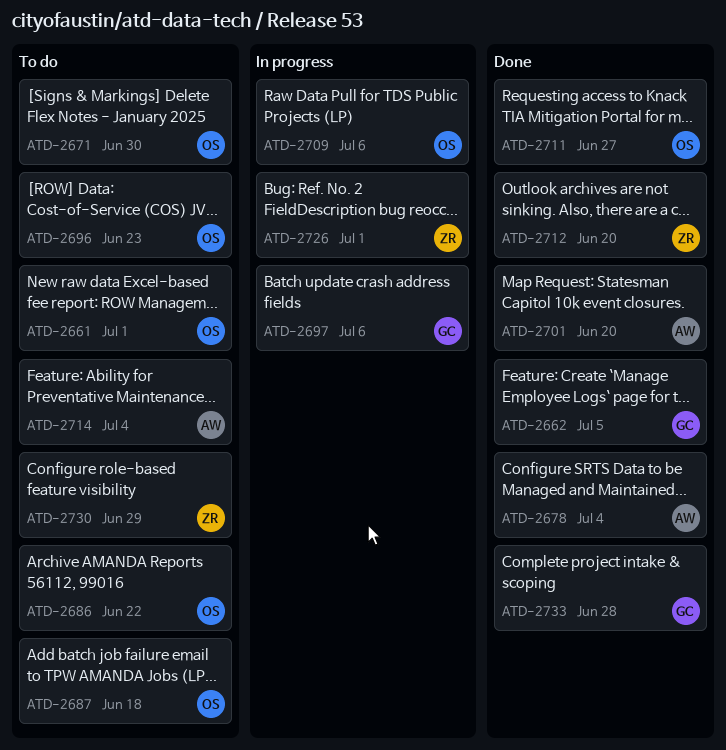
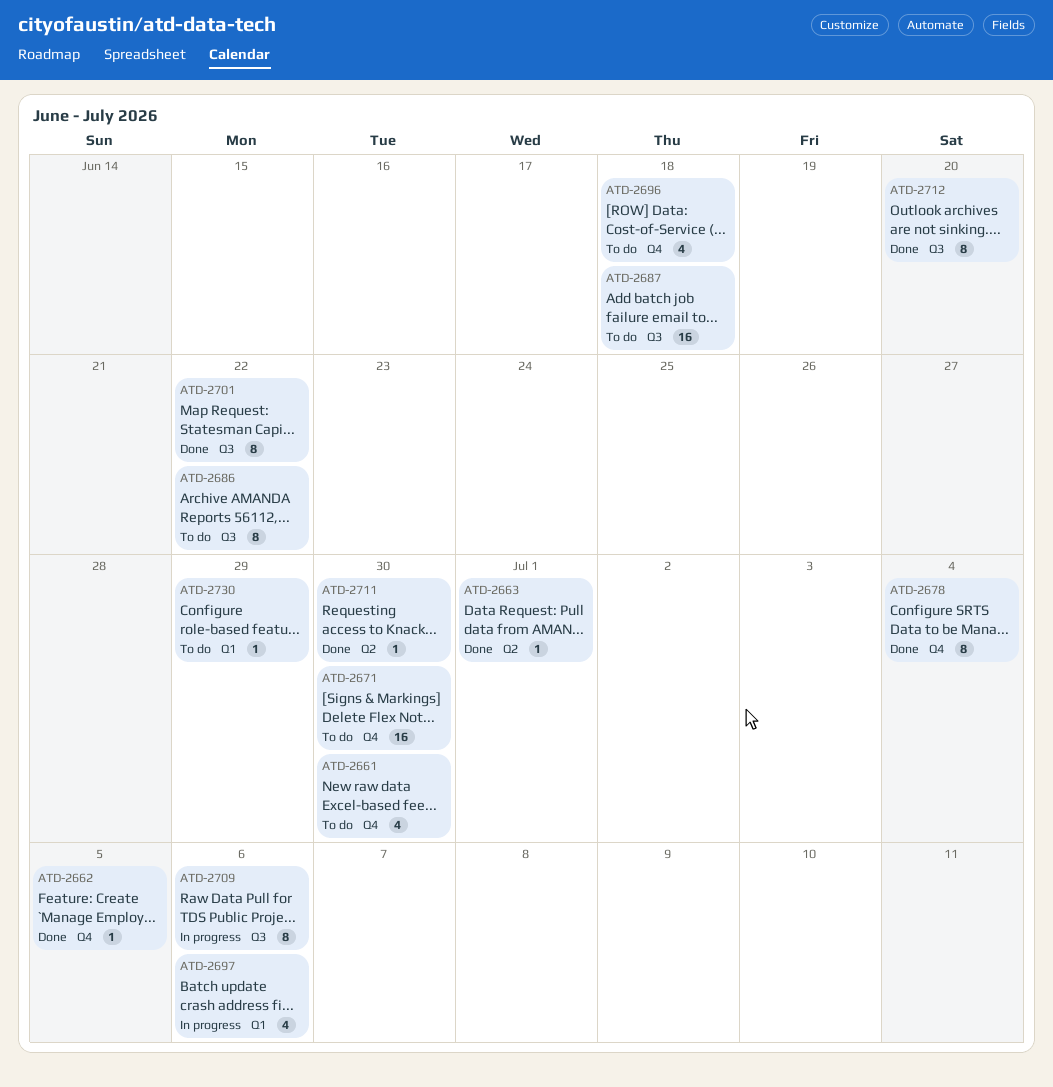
ATD-2661, due: Jul 1 -> Jun 30
ATD-2663: none -> present
ATD-2696, due: Jun 23 -> Jun 18
ATD-2701, due: Jun 20 -> Jun 22
ATD-2711, due: Jun 27 -> Jun 30
ATD-2714: present -> none
ATD-2726: present -> none
ATD-2733: present -> none

